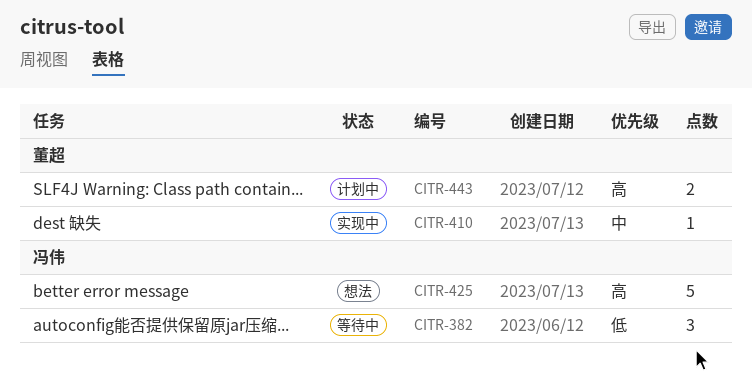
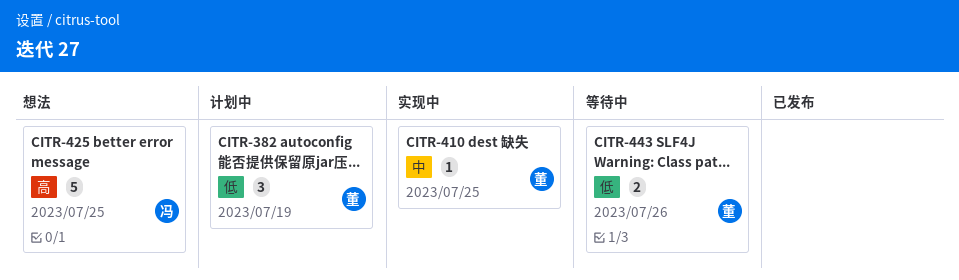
CITR-382, status: 等待中 -> 计划中
CITR-382, owner: 冯伟 -> 董超
CITR-443, status: 计划中 -> 等待中
CITR-443, priority: 高 -> 低

